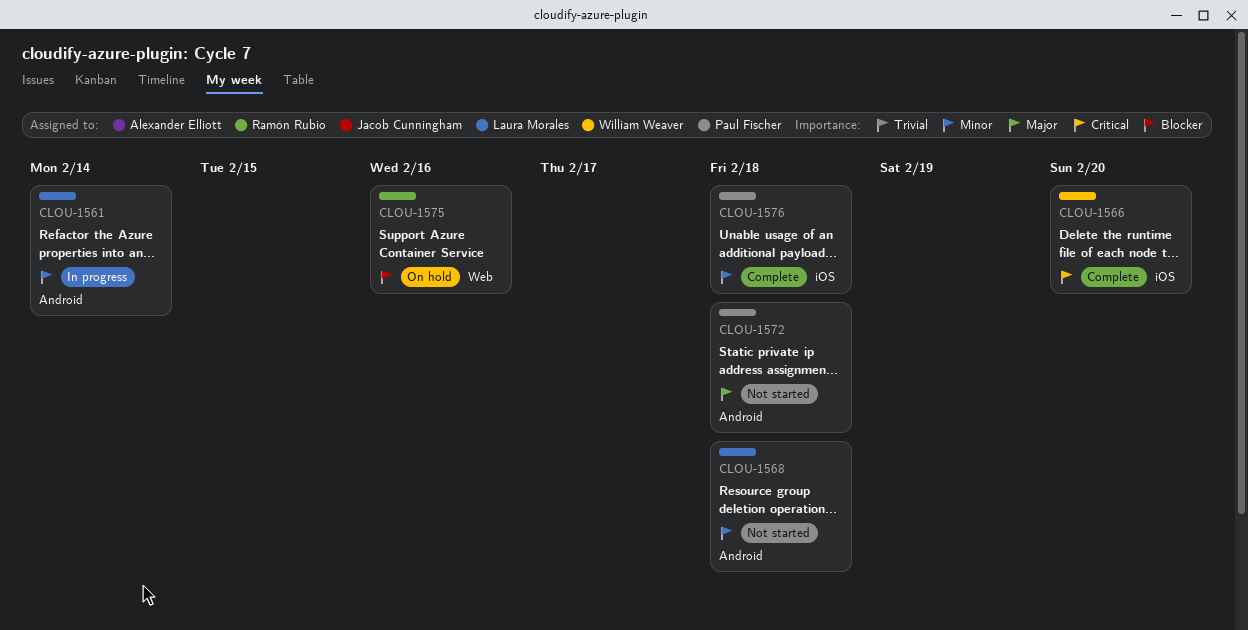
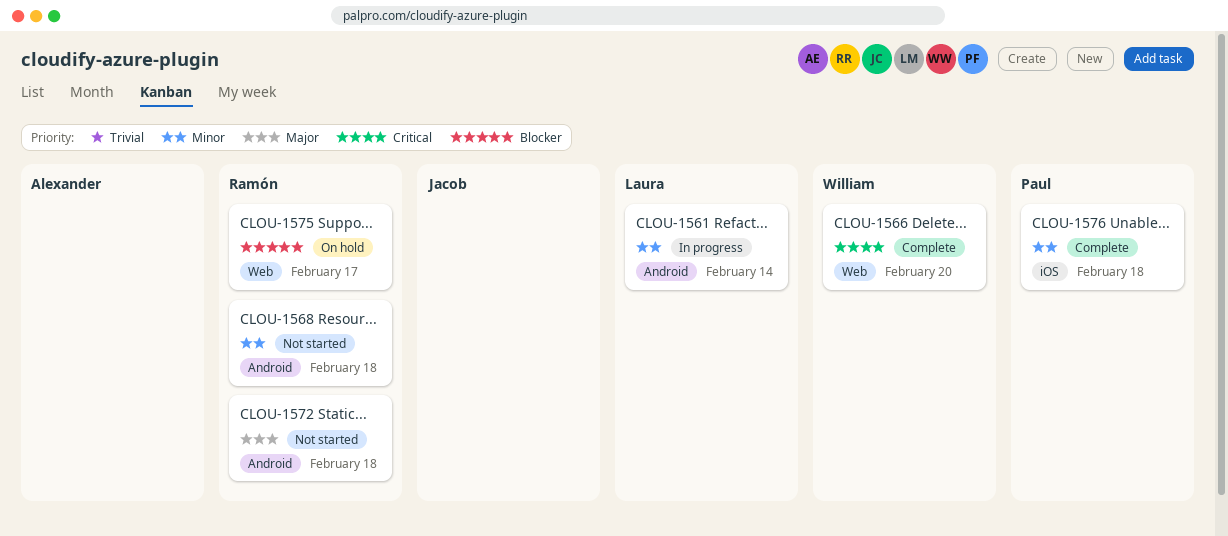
CLOU-1566, label: iOS -> Web
CLOU-1568, owner: Laura Morales -> Ramón Rubio
CLOU-1572, owner: Paul Fischer -> Ramón Rubio
CLOU-1575, due: Feb 16 -> Feb 17

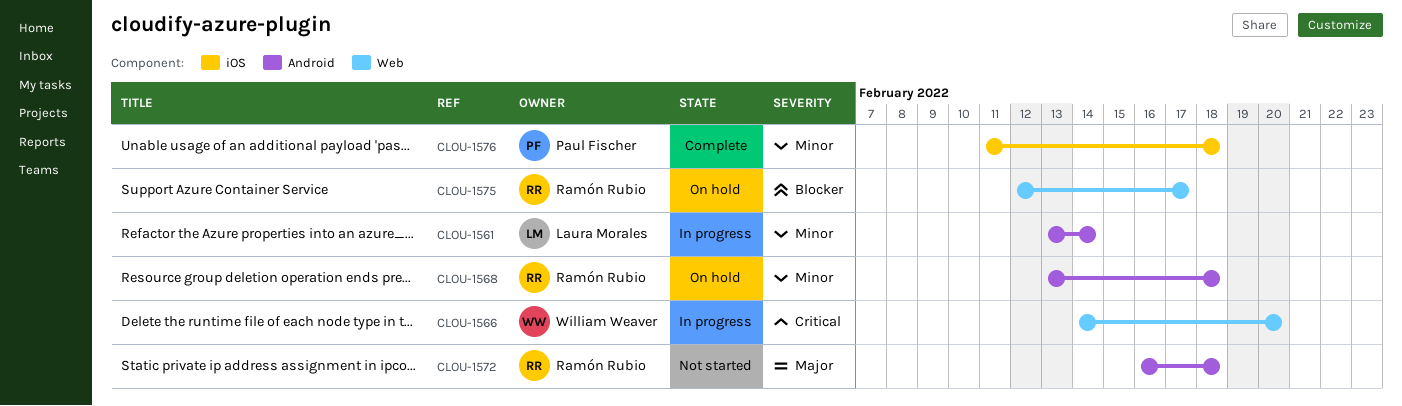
CLOU-1566, status: Complete -> In progress
CLOU-1568, status: Not started -> On hold

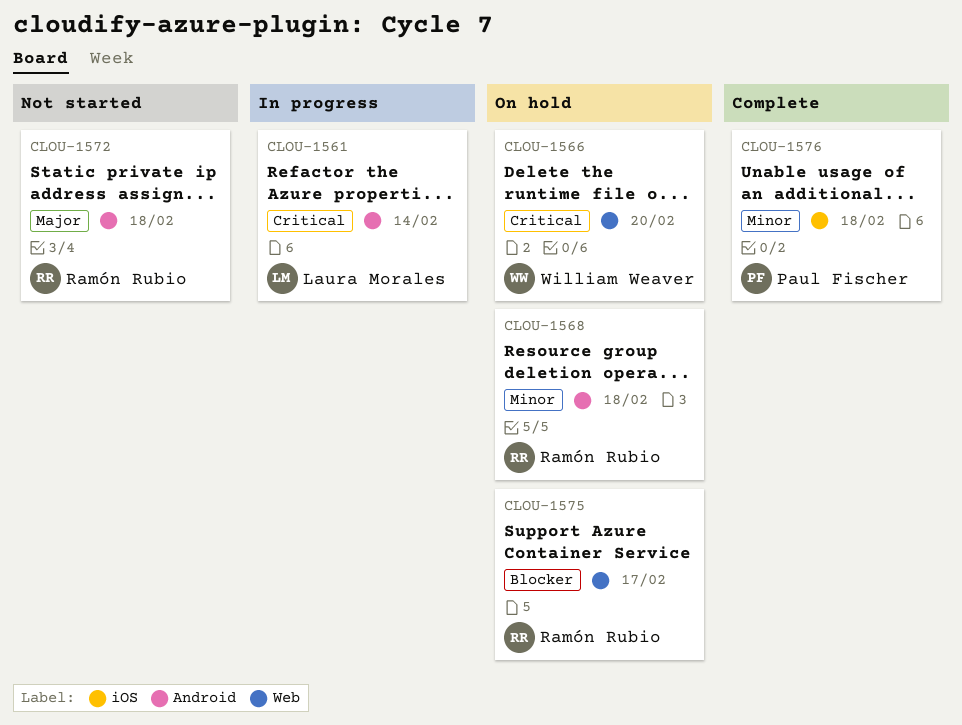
CLOU-1561, priority: Minor -> Critical
CLOU-1566, status: In progress -> On hold

